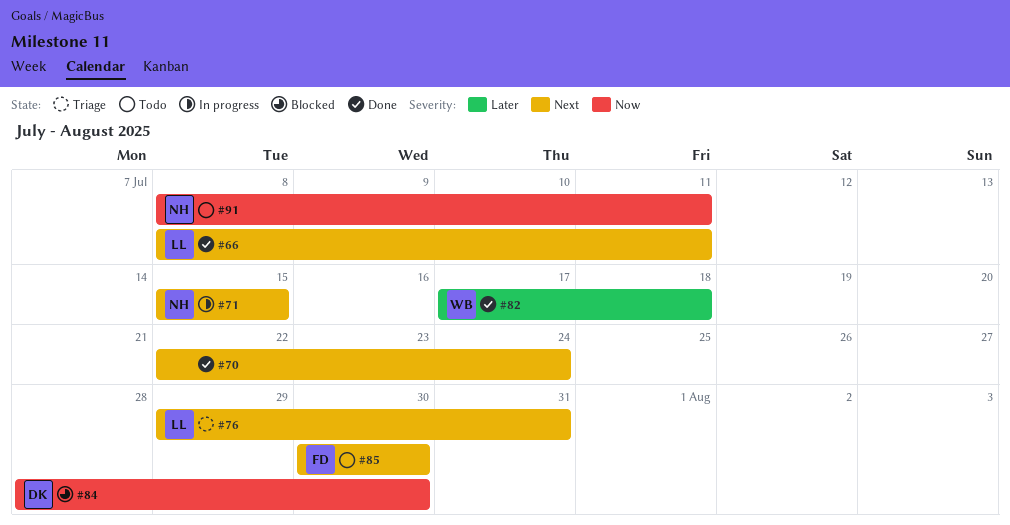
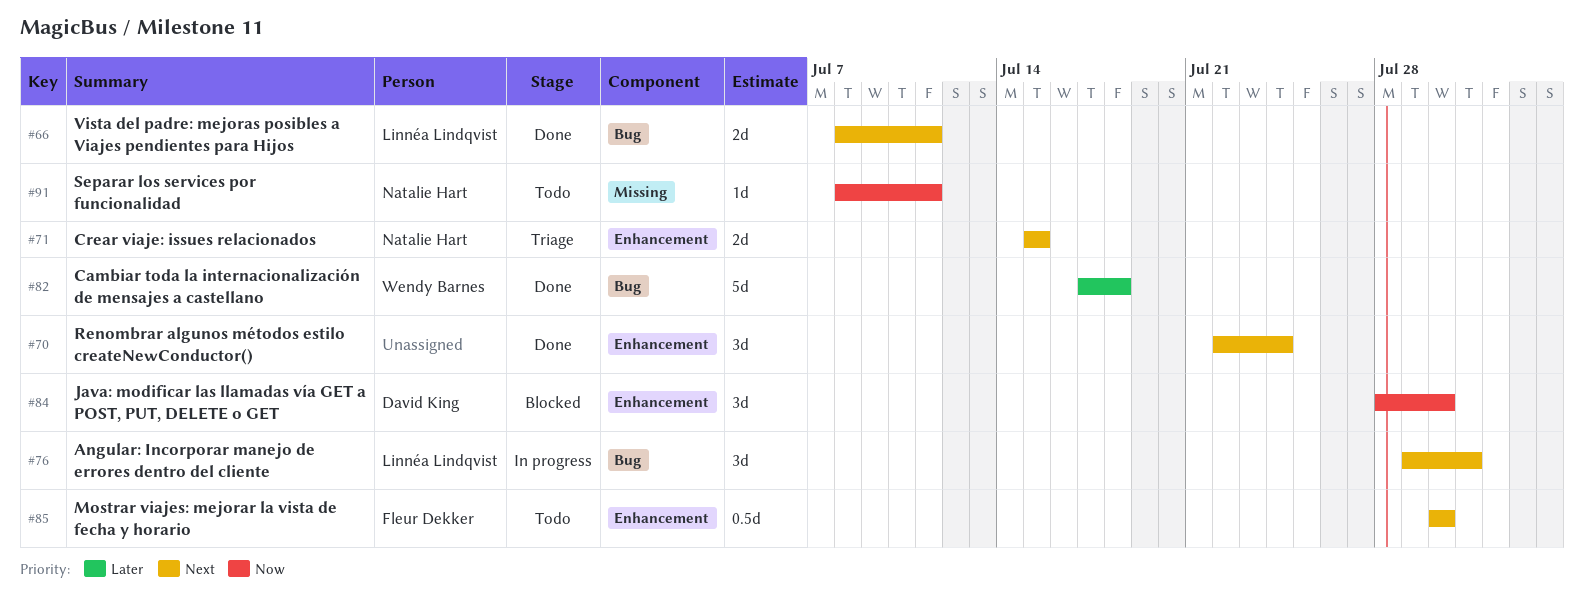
#71, status: In progress -> Triage
#76, status: Triage -> In progress

